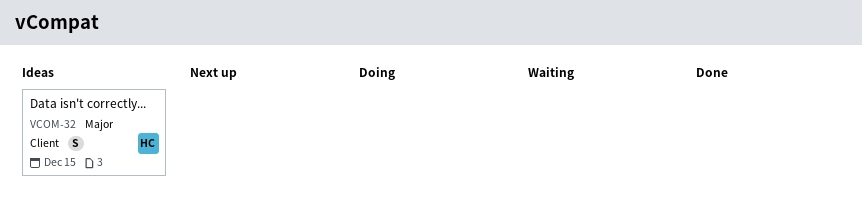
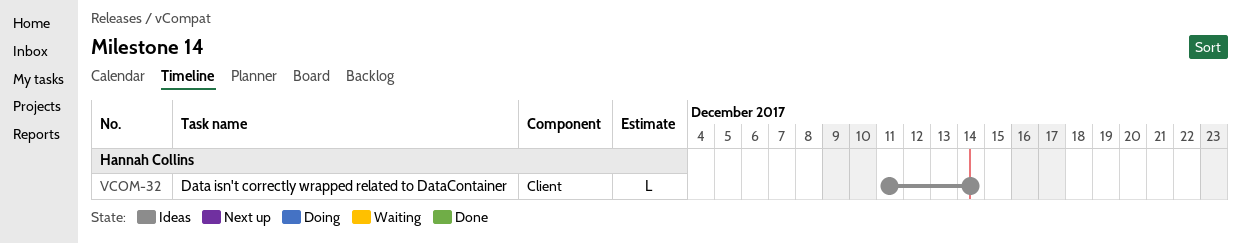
VCOM-32, estimate: S -> L
VCOM-32, due: Dec 15 -> Dec 14

